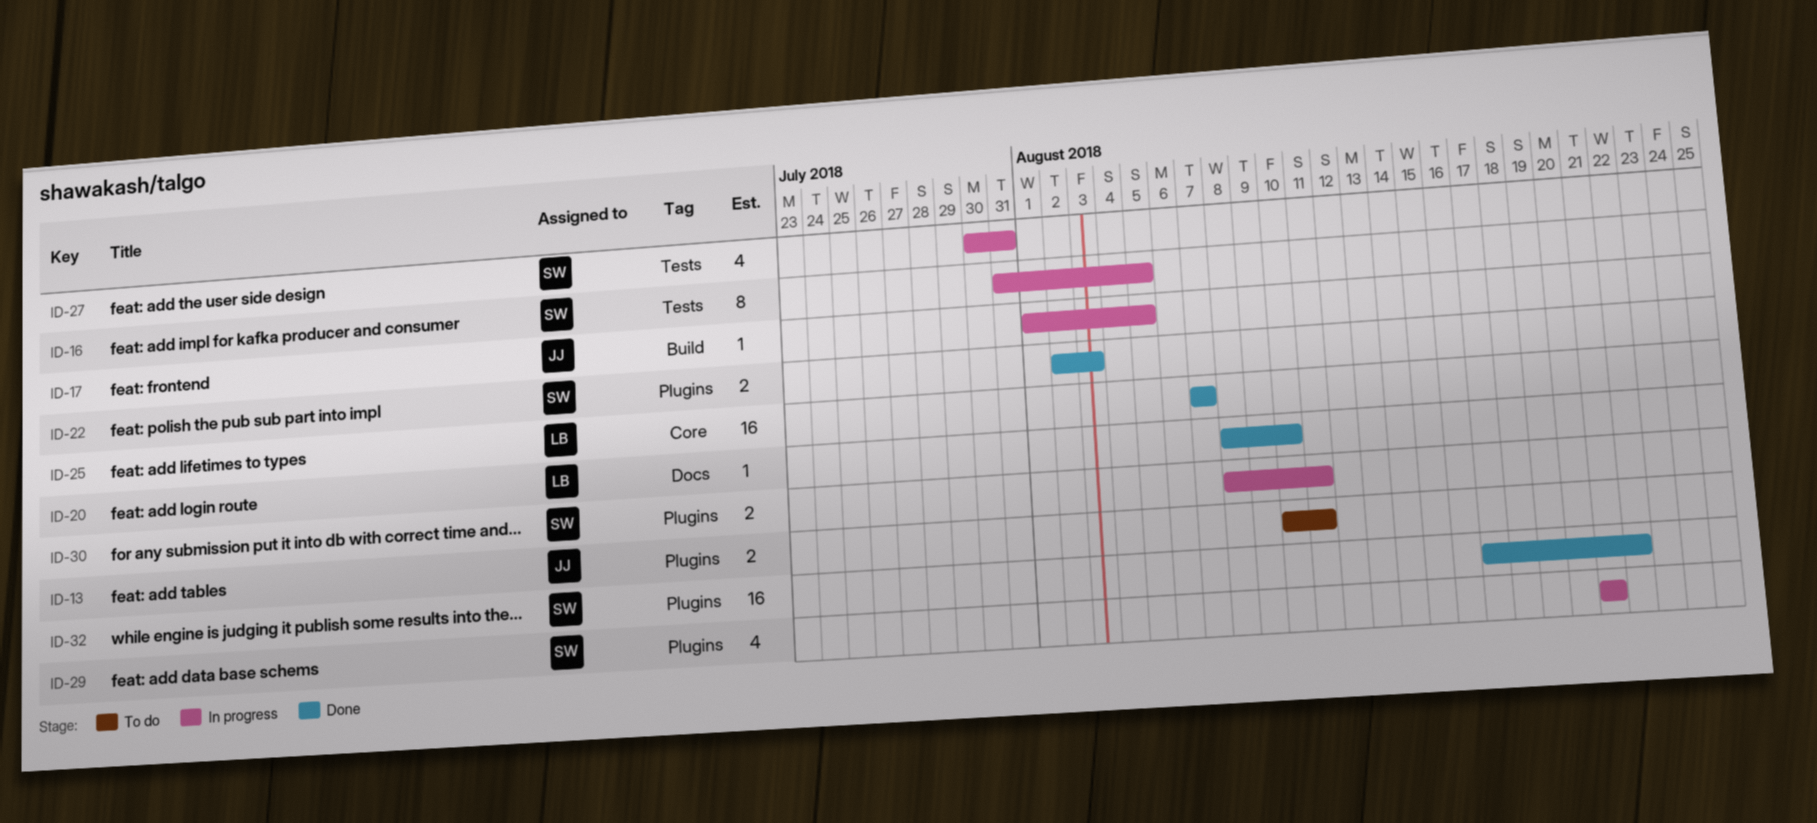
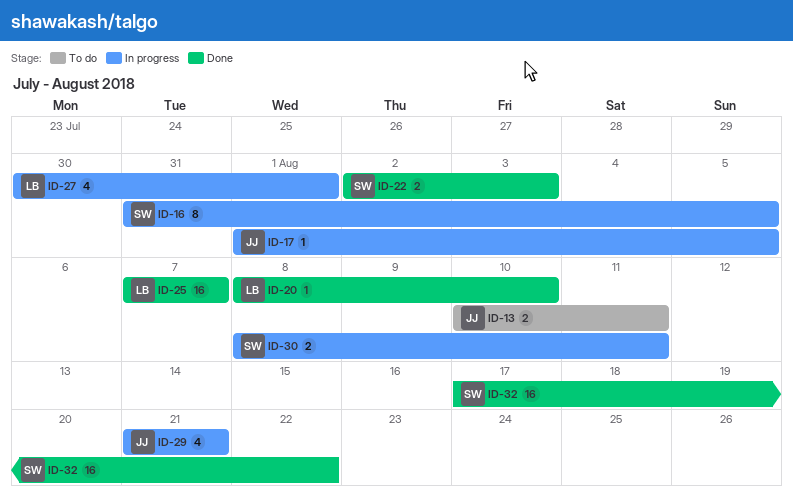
ID-27, owner: SW -> LB
ID-27, due: Jul 31 -> Aug 1
ID-29, owner: SW -> JJ

